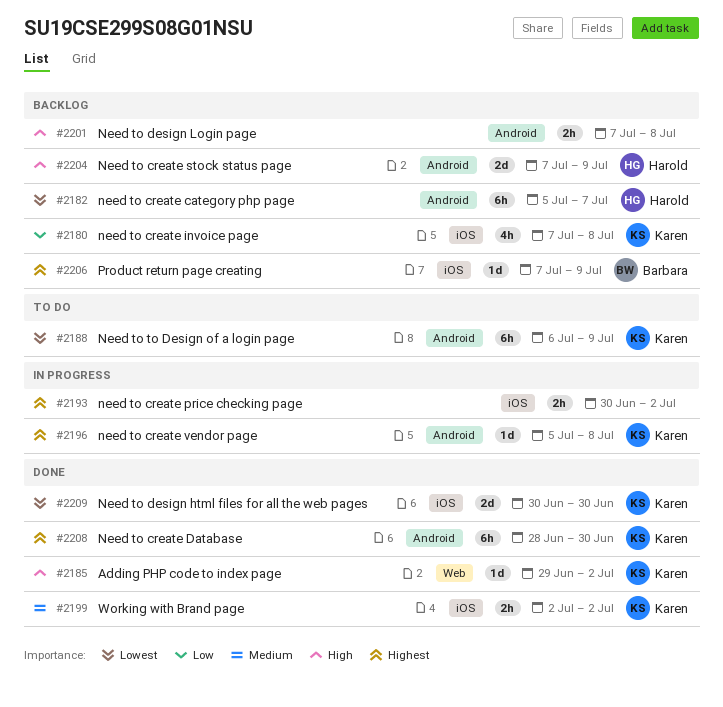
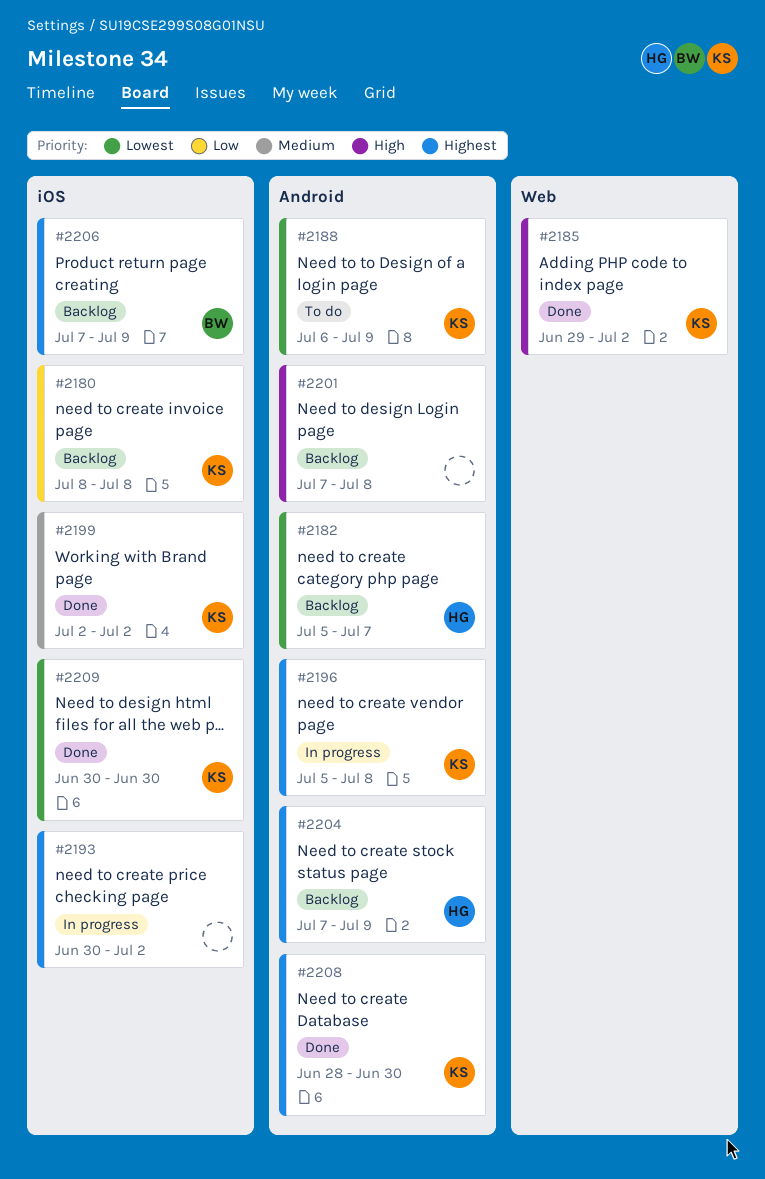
#2180, start: Jul 7 -> Jul 8
#2204, priority: High -> Highest

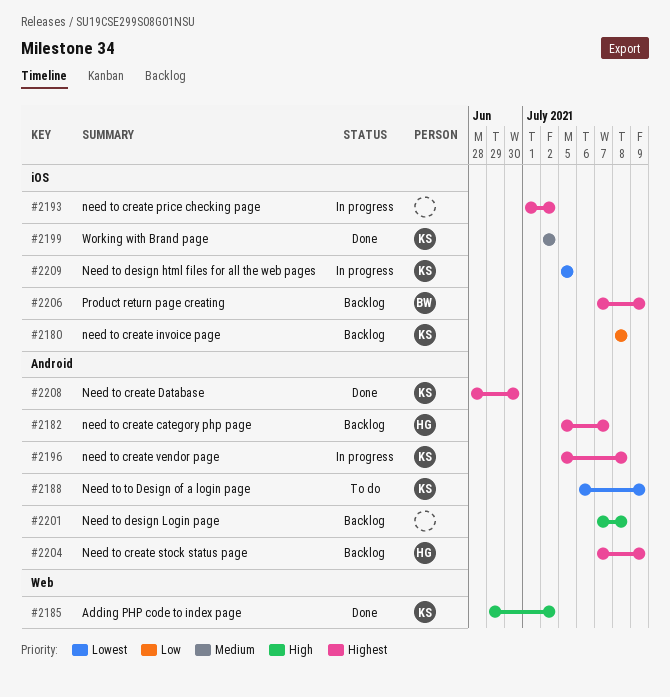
#2182, priority: Lowest -> Highest
#2193, start: Jun 30 -> Jul 1
#2209, status: Done -> In progress
#2209, start: Jun 30 -> Jul 5
#2209, due: Jun 30 -> Jul 5

